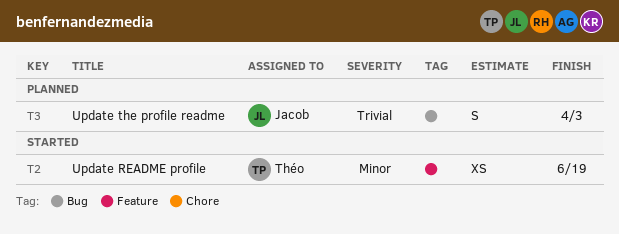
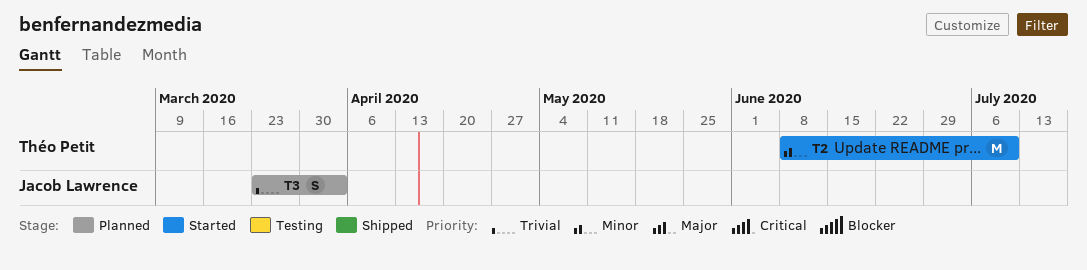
T2, estimate: XS -> M
T2, due: Jun 19 -> Jul 10

